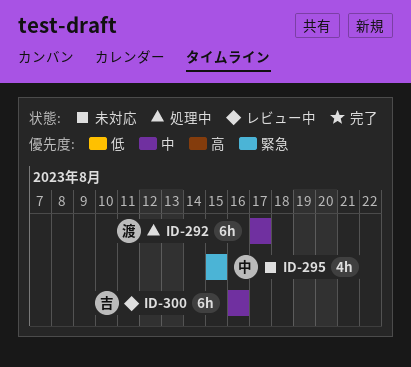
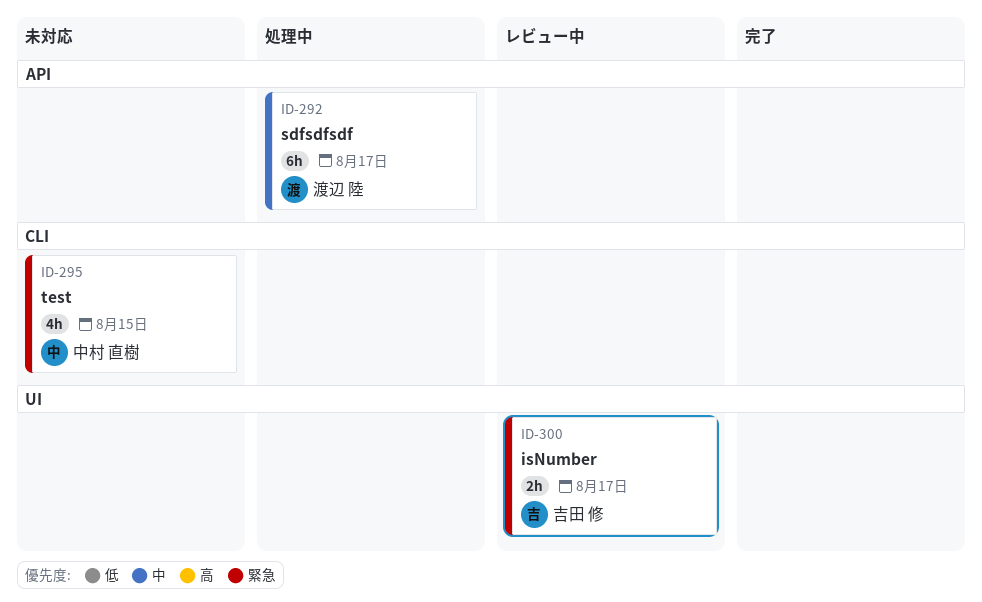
ID-300, priority: 中 -> 緊急
ID-300, estimate: 6h -> 2h
ID-300, due: Aug 16 -> Aug 17

